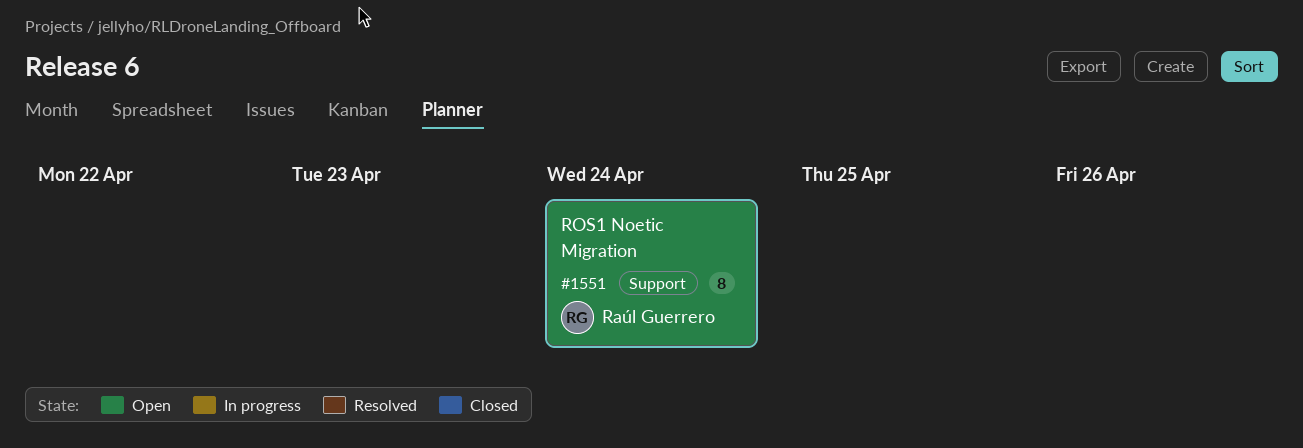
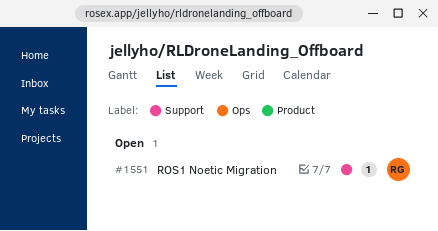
#1551, estimate: 8 -> 1

